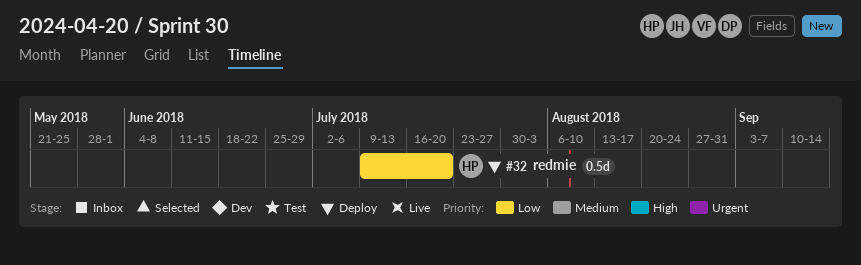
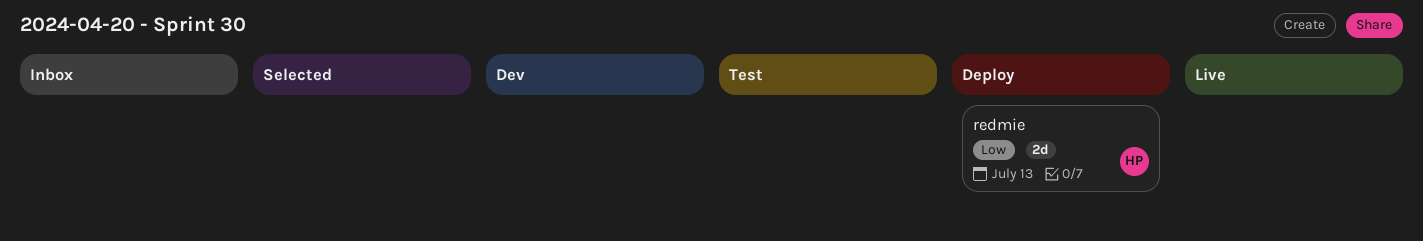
redmie, estimate: 0.5d -> 2d
redmie, due: Jul 20 -> Jul 13

